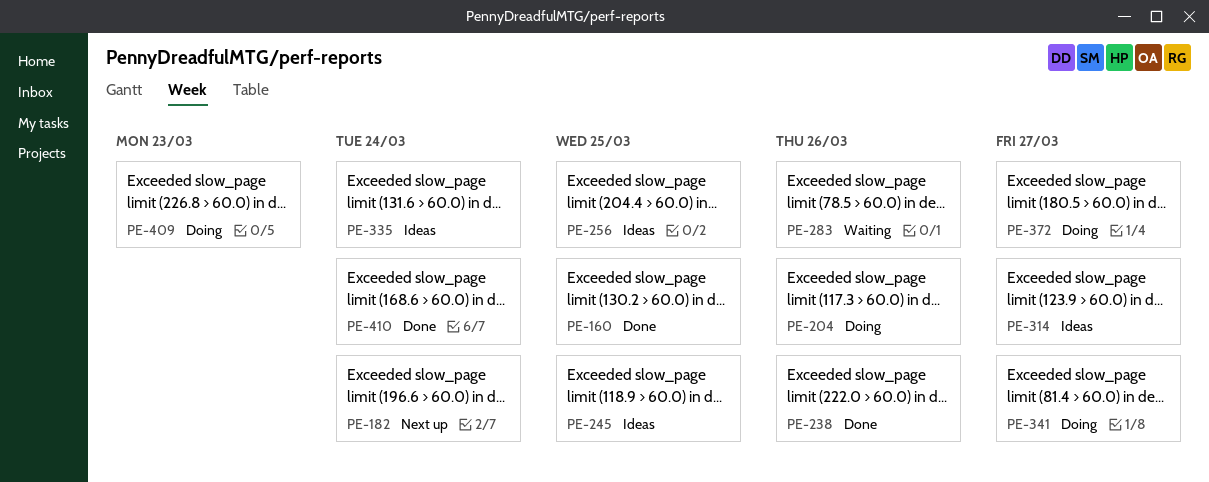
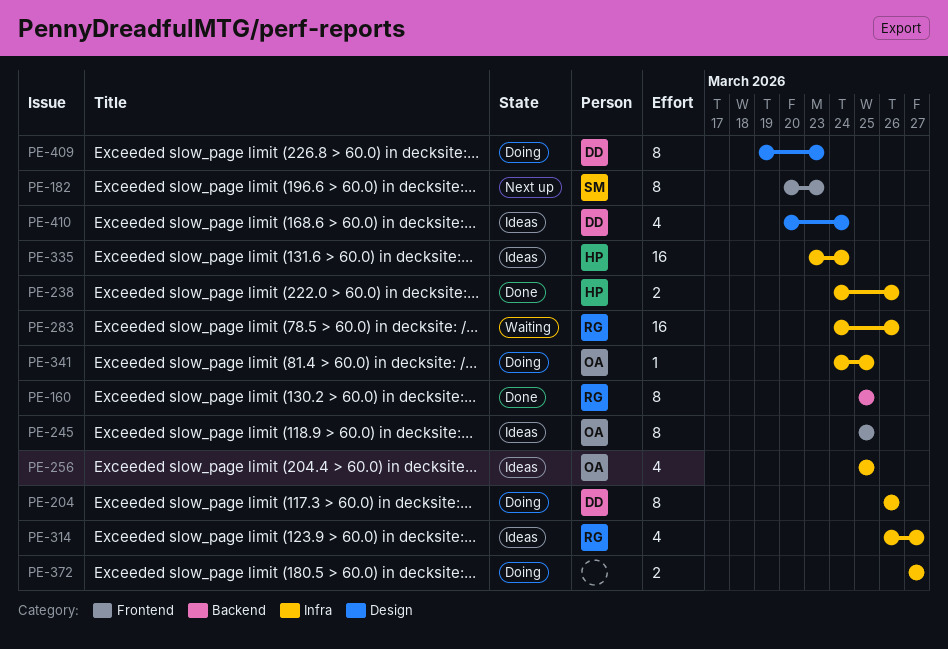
PE-182, due: Mar 24 -> Mar 23
PE-341, due: Mar 27 -> Mar 25
PE-410, status: Done -> Ideas

